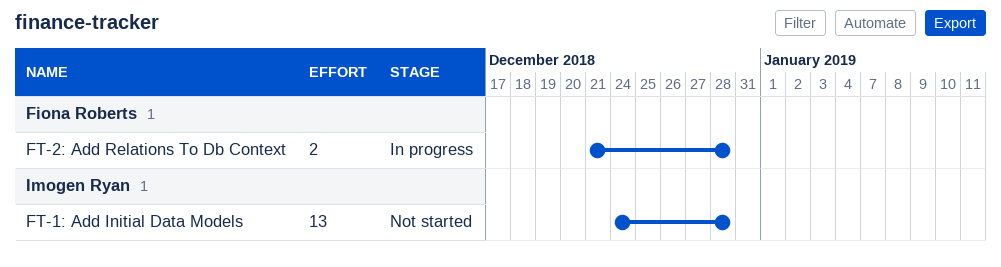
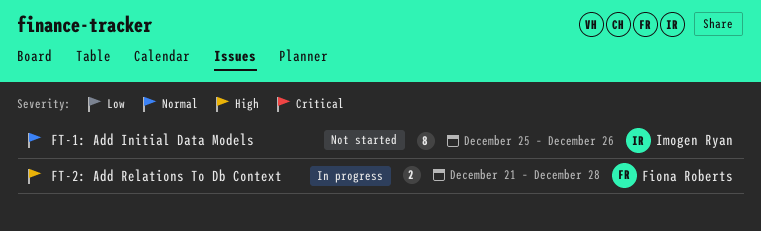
FT-1: Add Initial Data Models, estimate: 13 -> 8
FT-1: Add Initial Data Models, start: Dec 24 -> Dec 25
FT-1: Add Initial Data Models, due: Dec 28 -> Dec 26

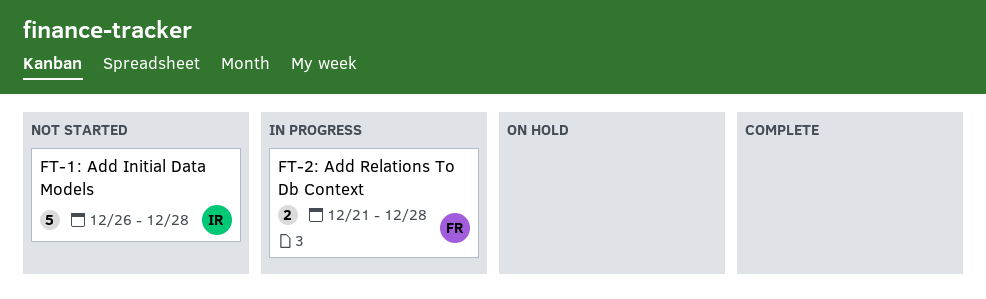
FT-1: Add Initial Data Models, estimate: 8 -> 5
FT-1: Add Initial Data Models, start: Dec 25 -> Dec 26
FT-1: Add Initial Data Models, due: Dec 26 -> Dec 28

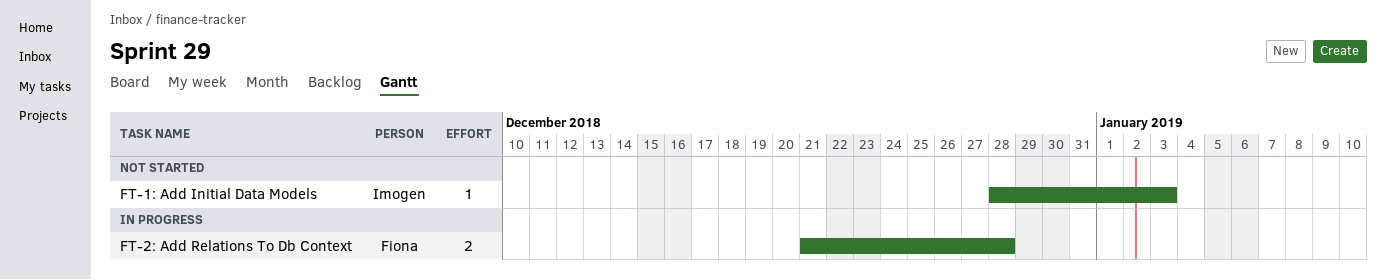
FT-1: Add Initial Data Models, estimate: 5 -> 1
FT-1: Add Initial Data Models, start: Dec 26 -> Dec 28
FT-1: Add Initial Data Models, due: Dec 28 -> Jan 3

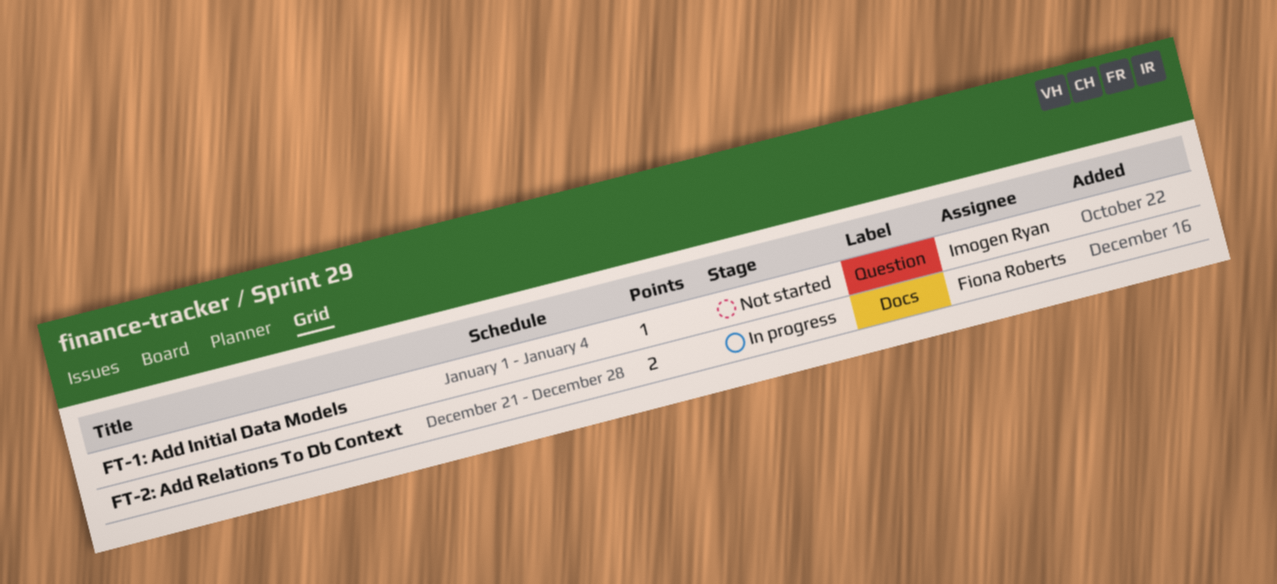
FT-1: Add Initial Data Models, start: Dec 28 -> Jan 1
FT-1: Add Initial Data Models, due: Jan 3 -> Jan 4

